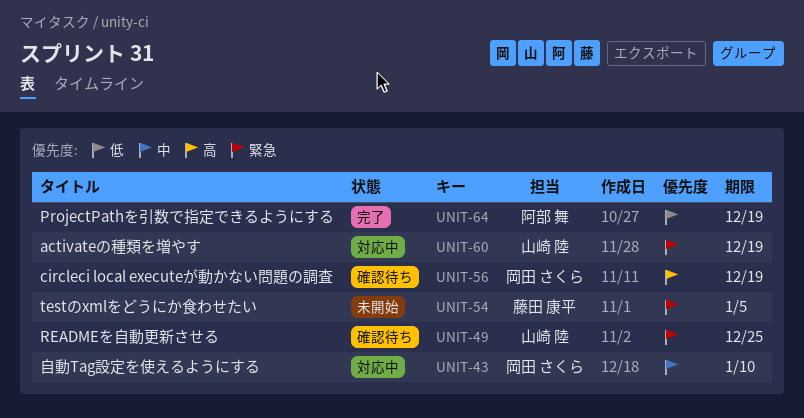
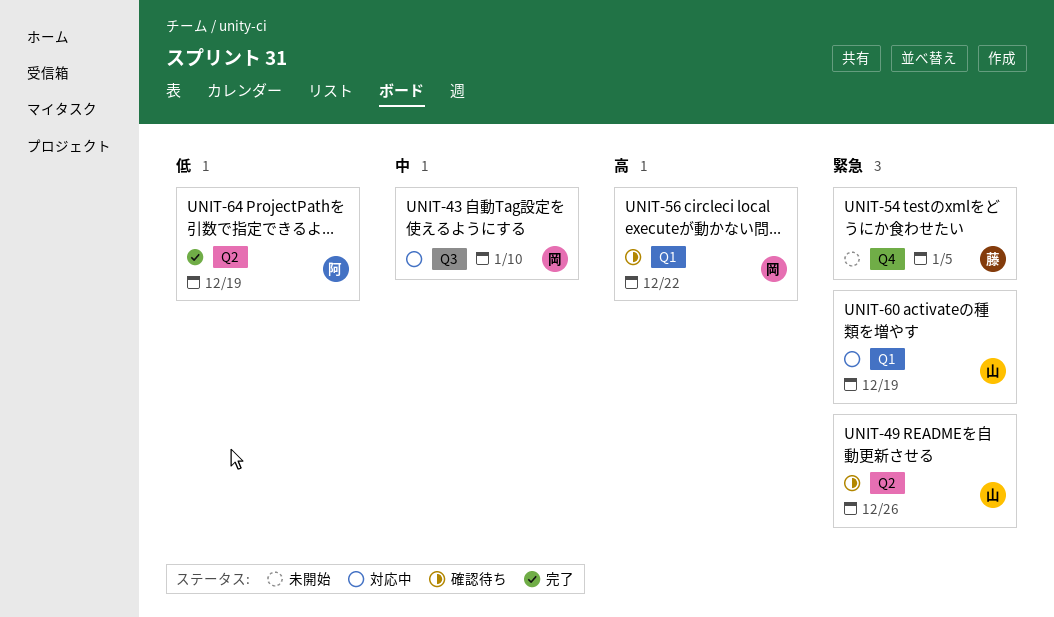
UNIT-49, due: Dec 25 -> Dec 26
UNIT-56, due: Dec 19 -> Dec 22

